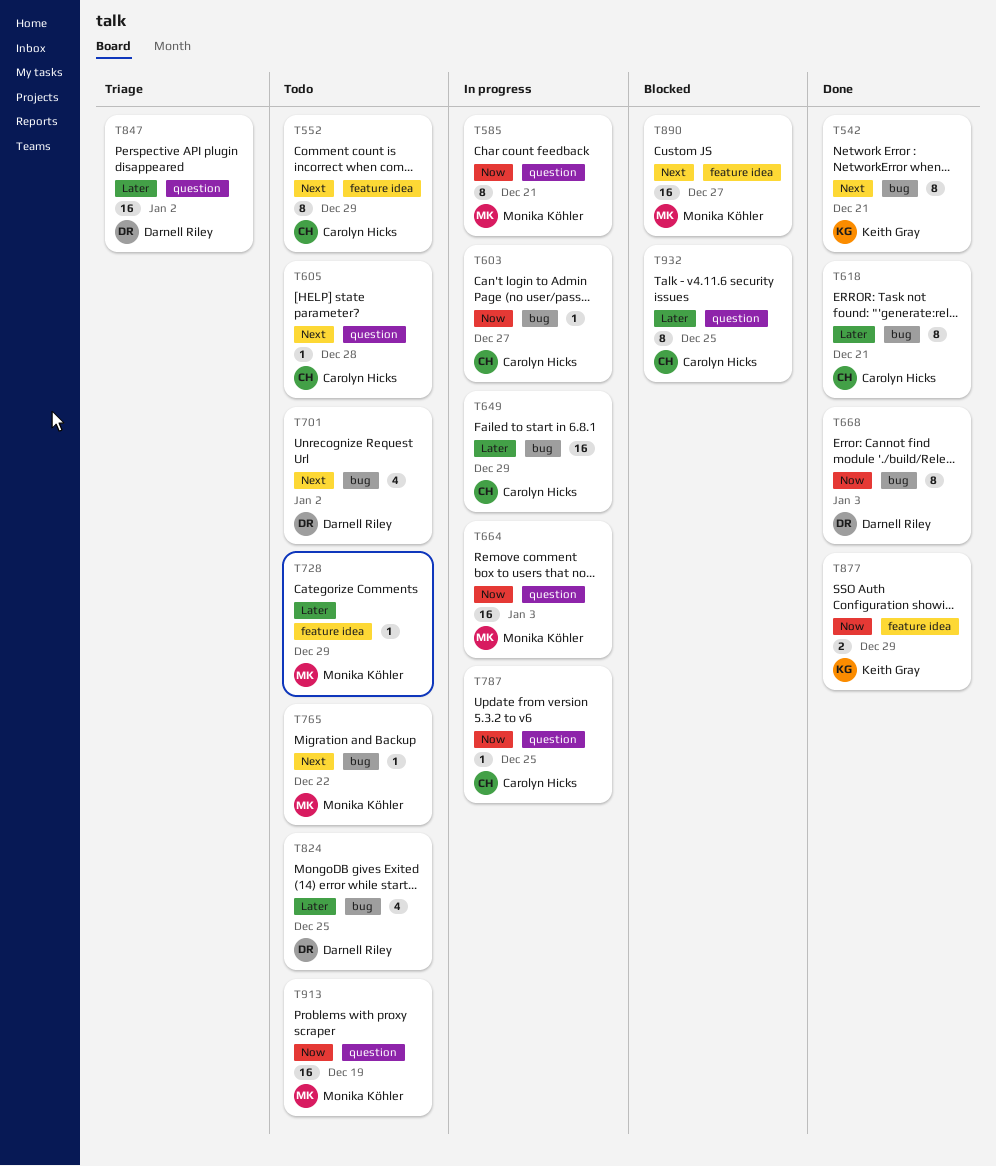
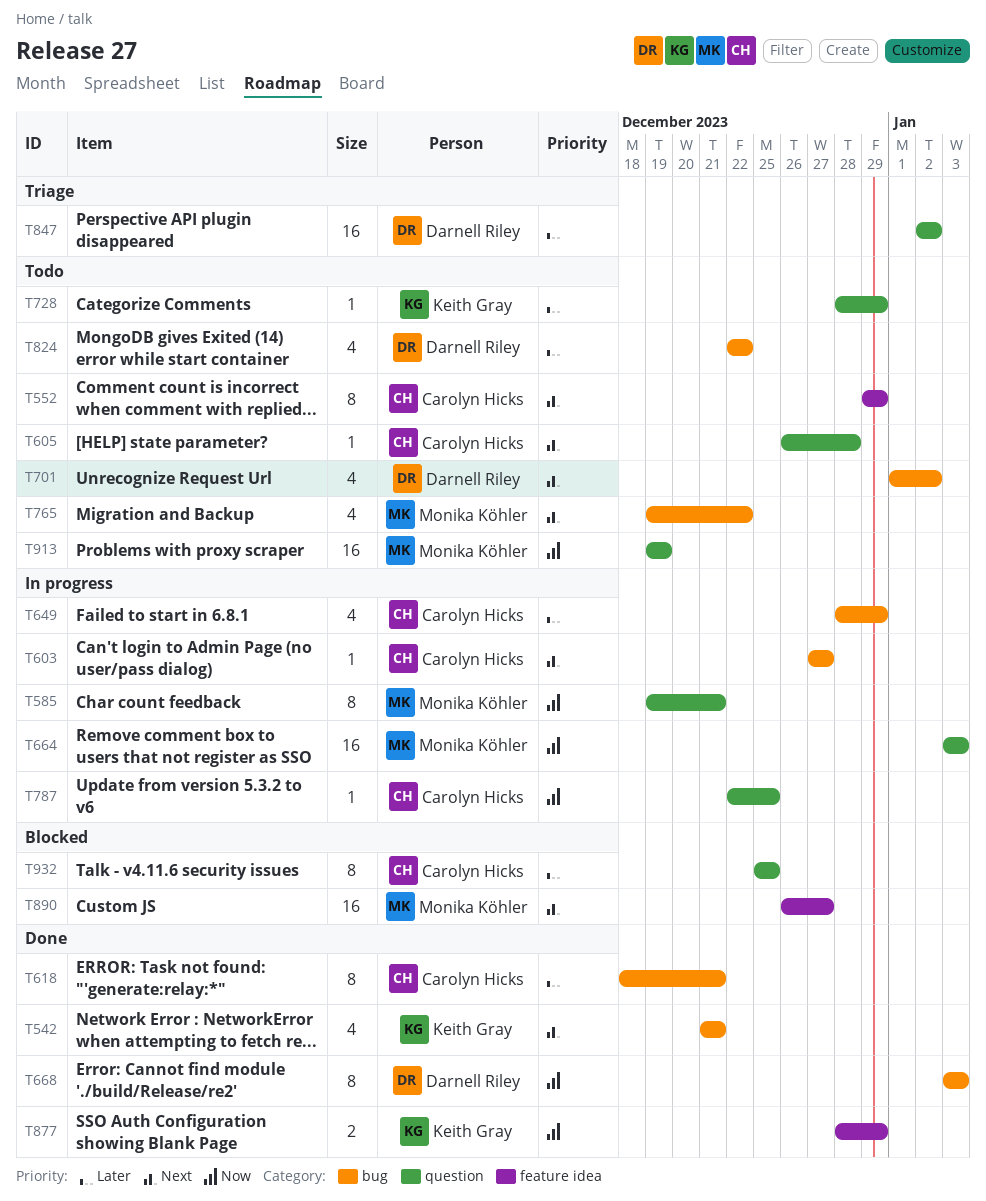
T542, estimate: 8 -> 4
T603, priority: Now -> Next
T649, estimate: 16 -> 4
T728, owner: Monika Köhler -> Keith Gray
T728, label: feature idea -> question
T765, estimate: 1 -> 4
T824, due: Dec 25 -> Dec 22

